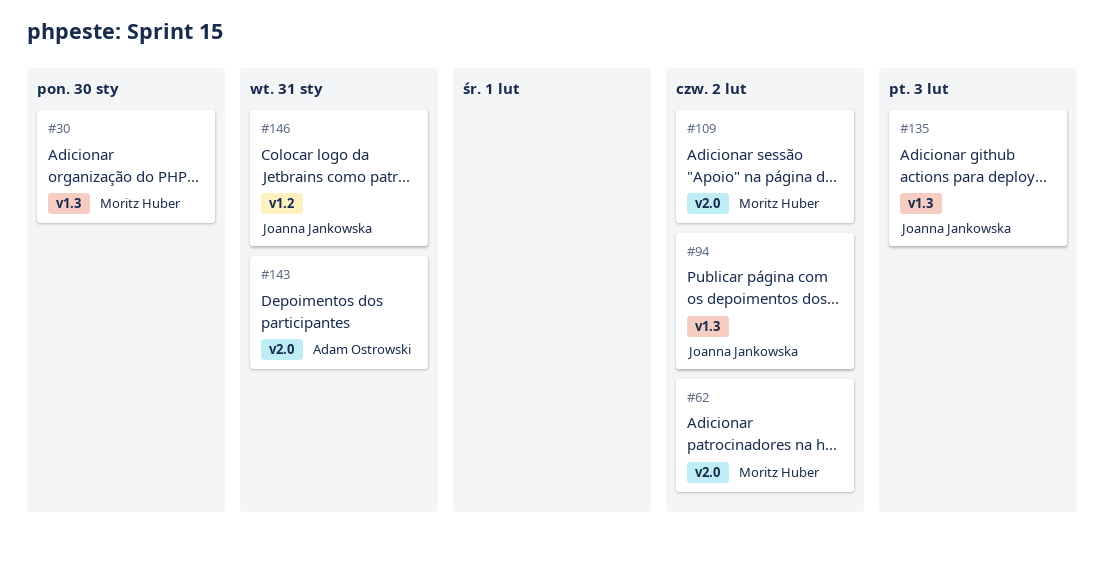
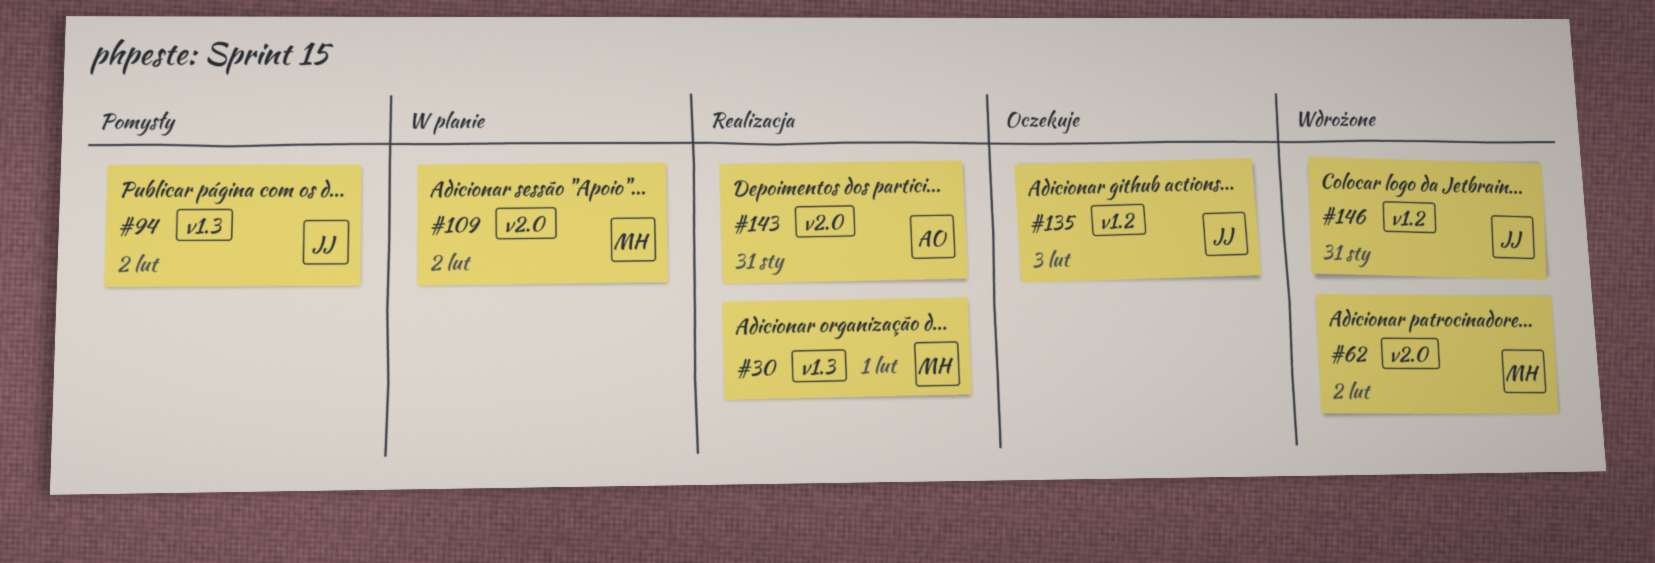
#30, due: Jan 30 -> Feb 1
#135, label: v1.3 -> v1.2

